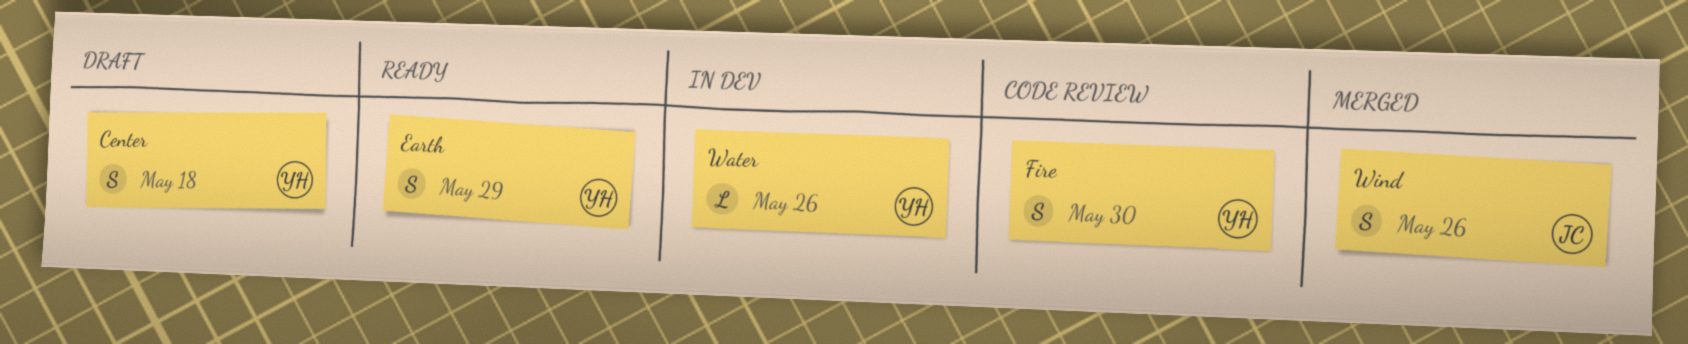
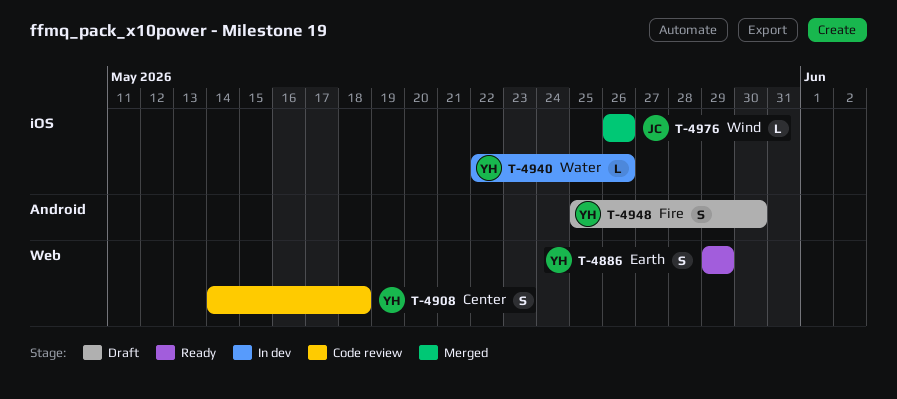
Center, status: Draft -> Code review
Fire, status: Code review -> Draft
Wind, estimate: S -> L

